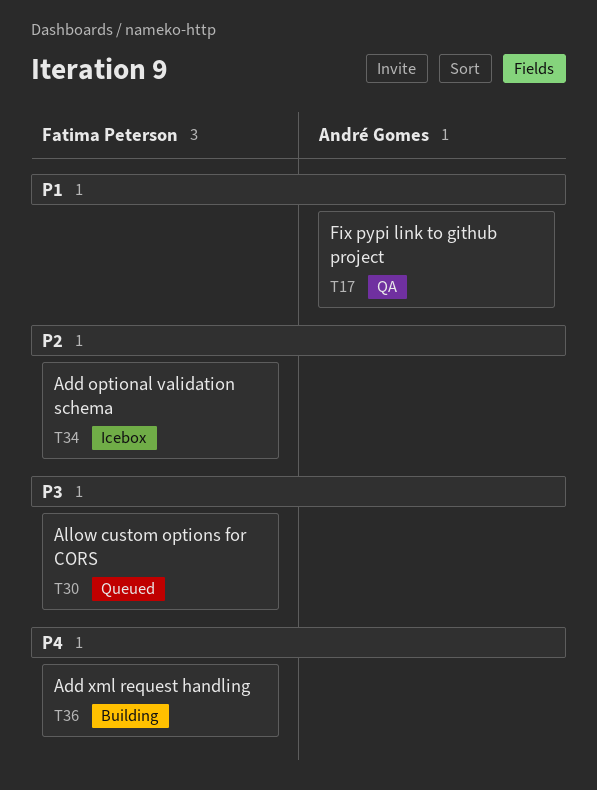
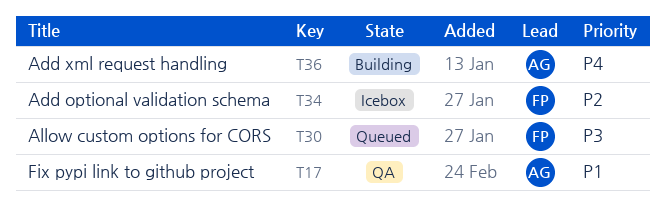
T36, owner: Fatima Peterson -> André Gomes

